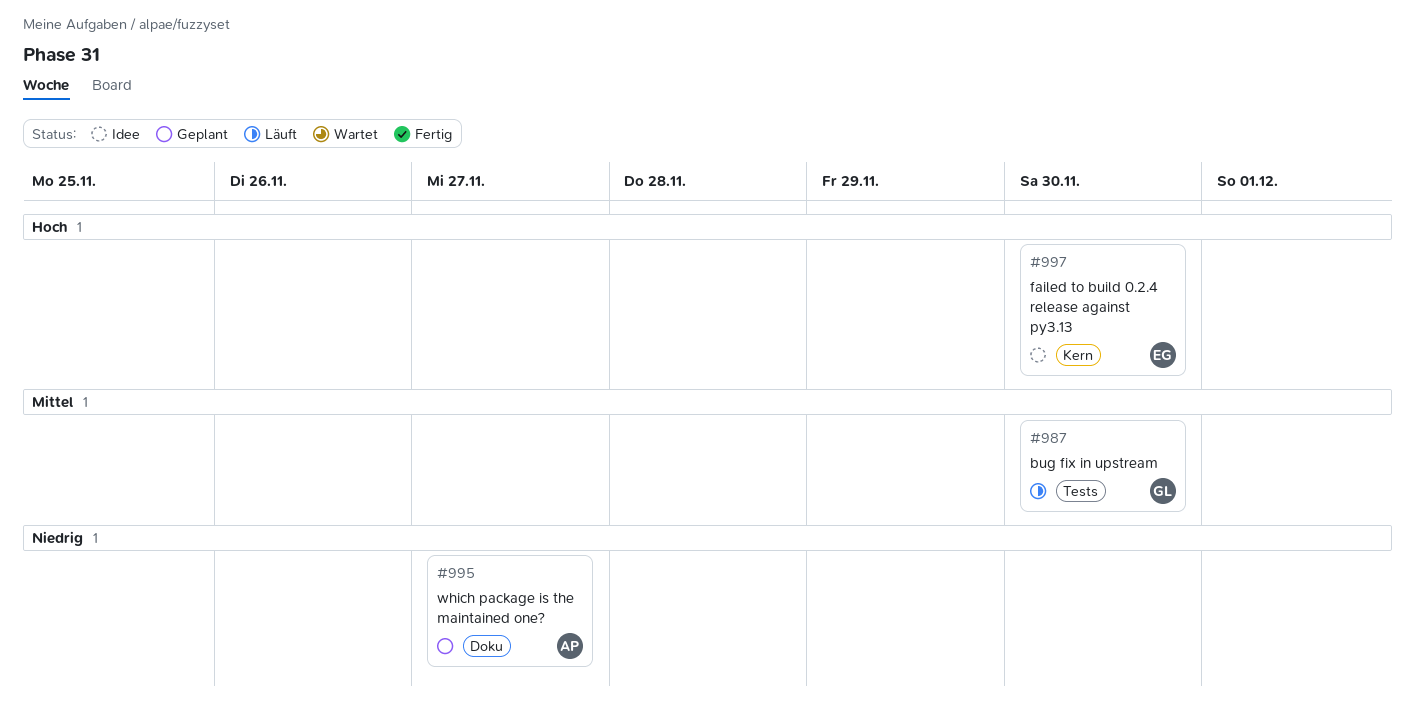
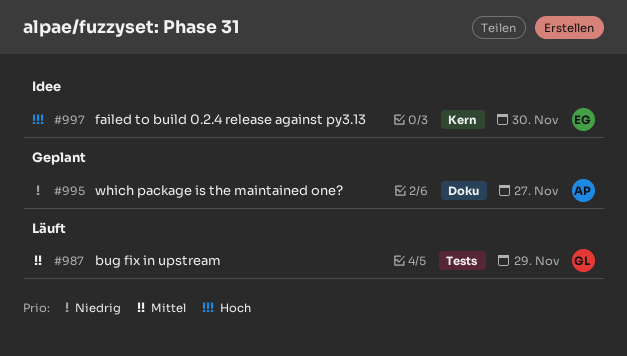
#987, due: Nov 30 -> Nov 29

